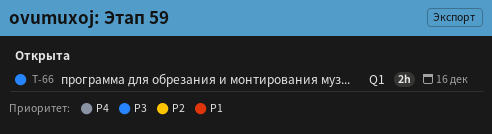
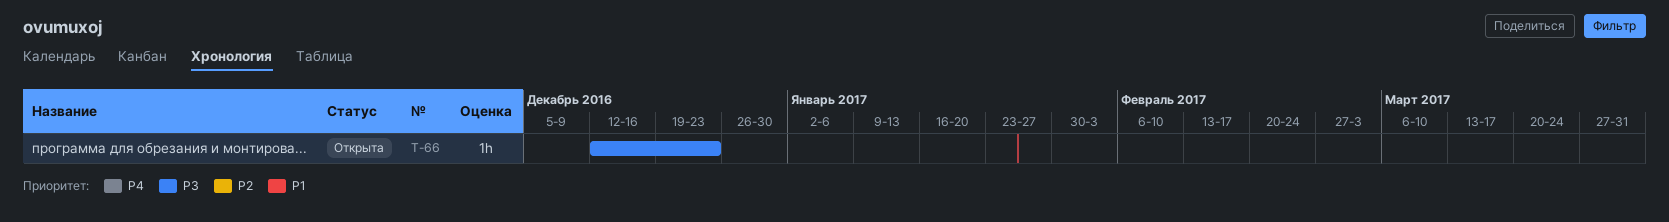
T-66, estimate: 2h -> 1h
T-66, due: Dec 16 -> Dec 23

